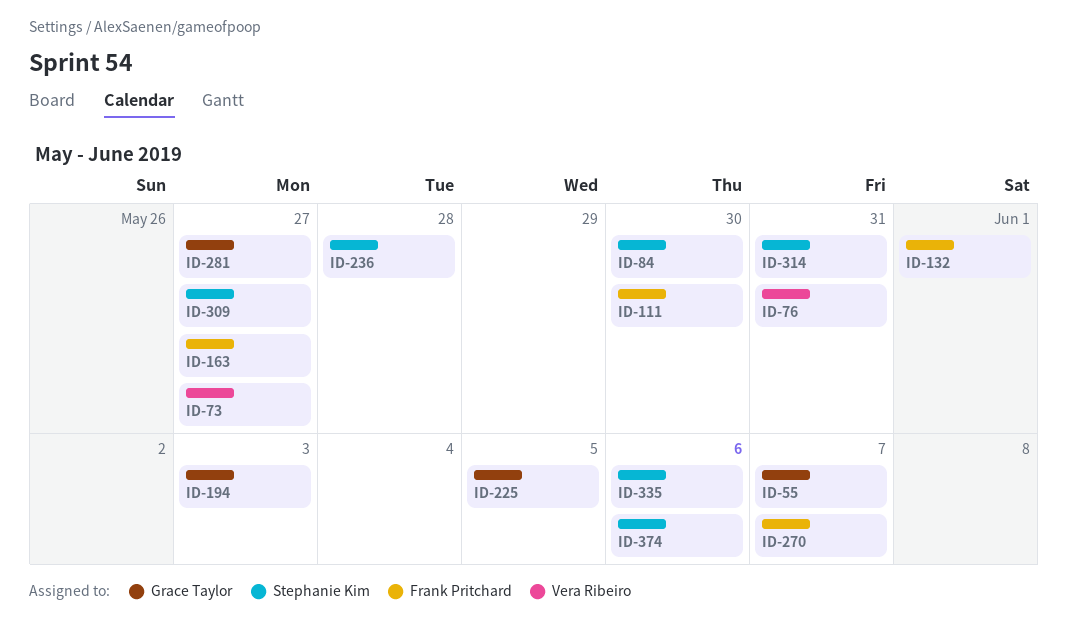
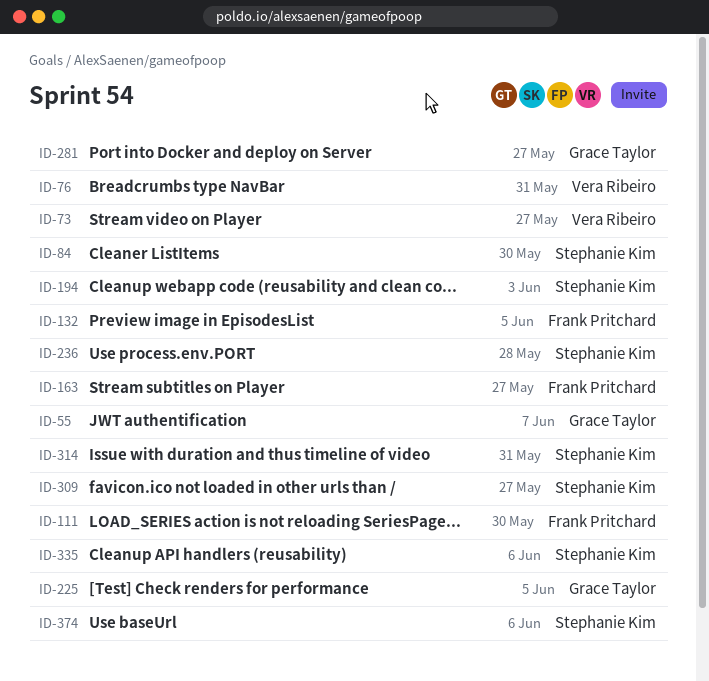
ID-132, due: Jun 1 -> Jun 5
ID-194, owner: Grace Taylor -> Stephanie Kim
ID-270: present -> none

